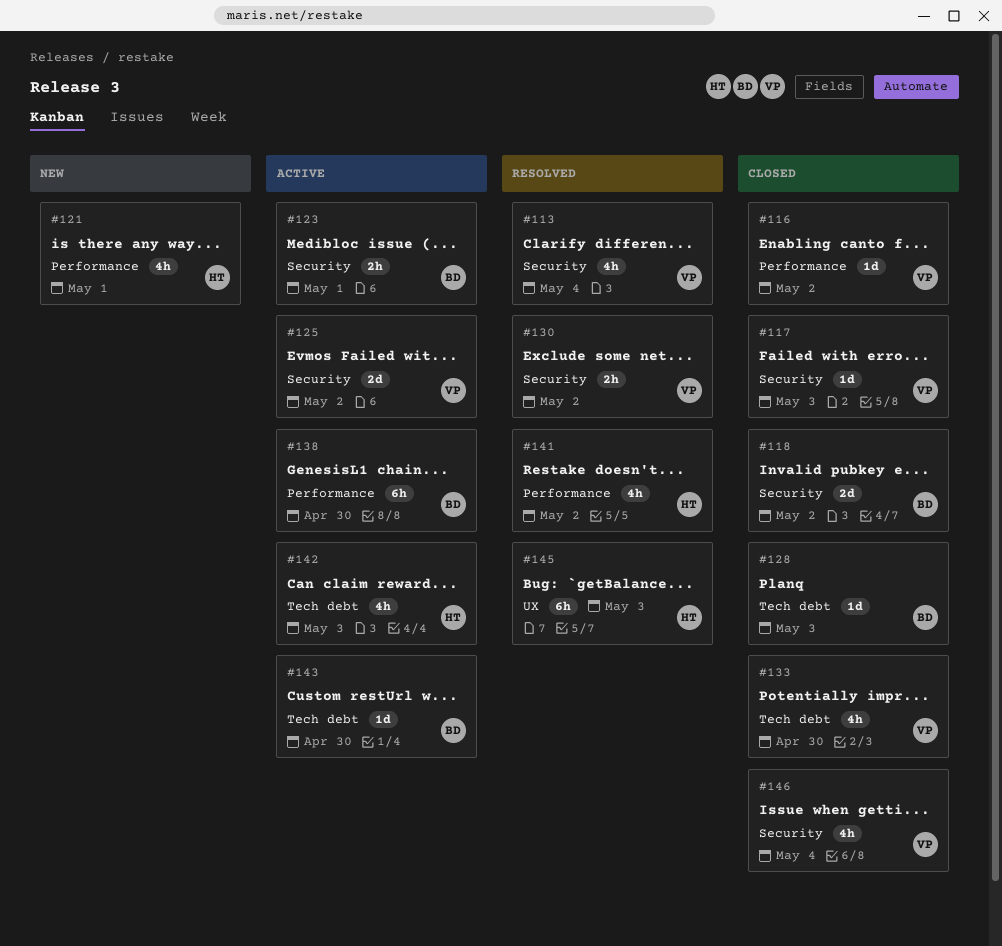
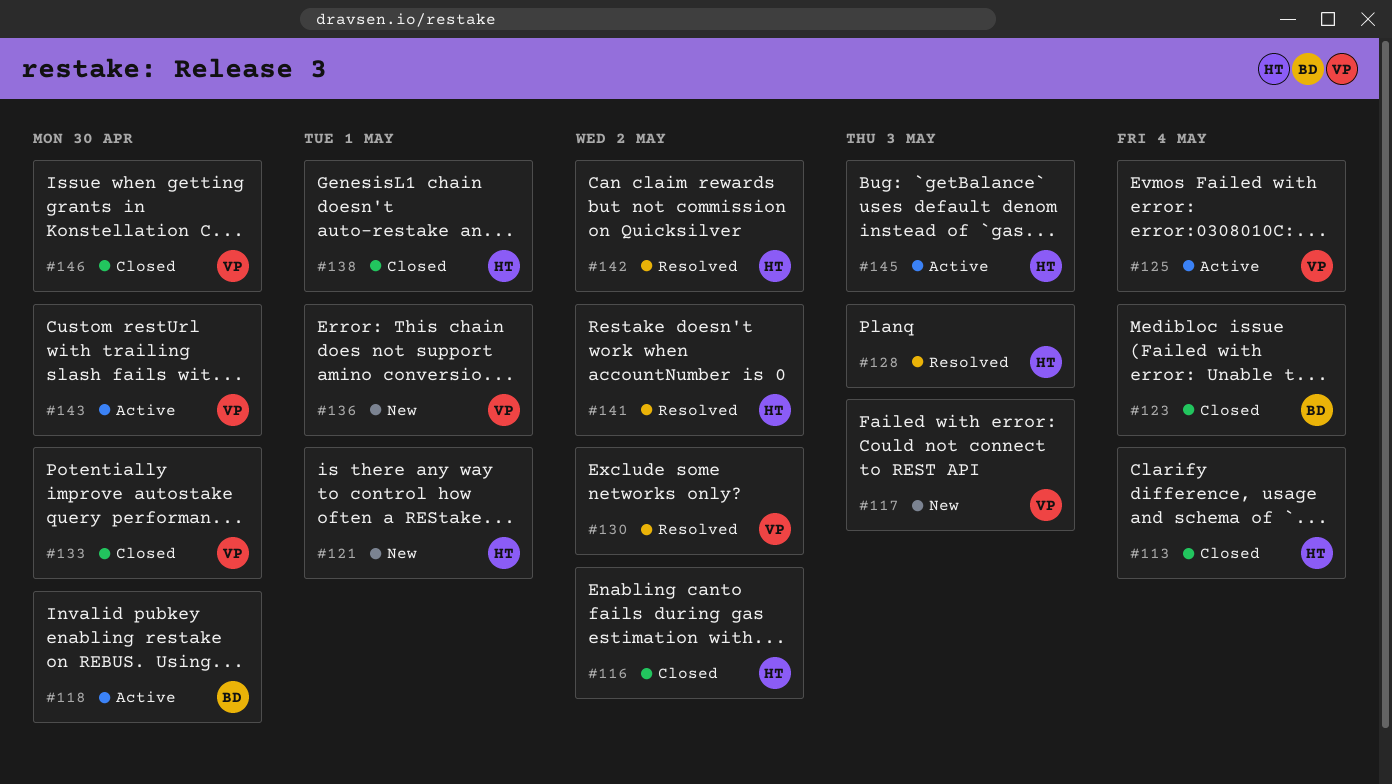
#113, status: Resolved -> Closed
#113, owner: VP -> HT
#116, owner: VP -> HT
#117, status: Closed -> New
#118, status: Closed -> Active
#118, due: May 2 -> Apr 30
#123, status: Active -> Closed
#123, due: May 1 -> May 4
#125, due: May 2 -> May 4
#128, status: Closed -> Resolved
#128, owner: BD -> HT
#136: none -> present
#138, status: Active -> Closed
#138, owner: BD -> HT
#138, due: Apr 30 -> May 1
#142, status: Active -> Resolved
#142, due: May 3 -> May 2
#143, owner: BD -> VP
#145, status: Resolved -> Active
#146, due: May 4 -> Apr 30

